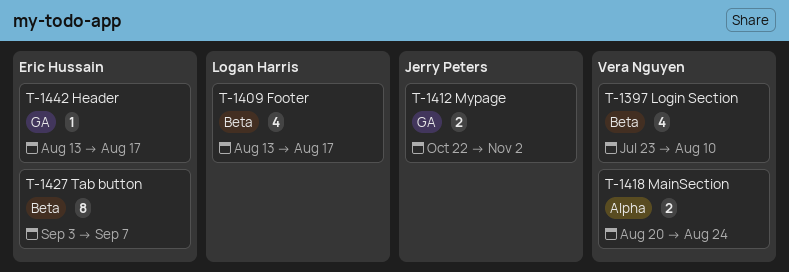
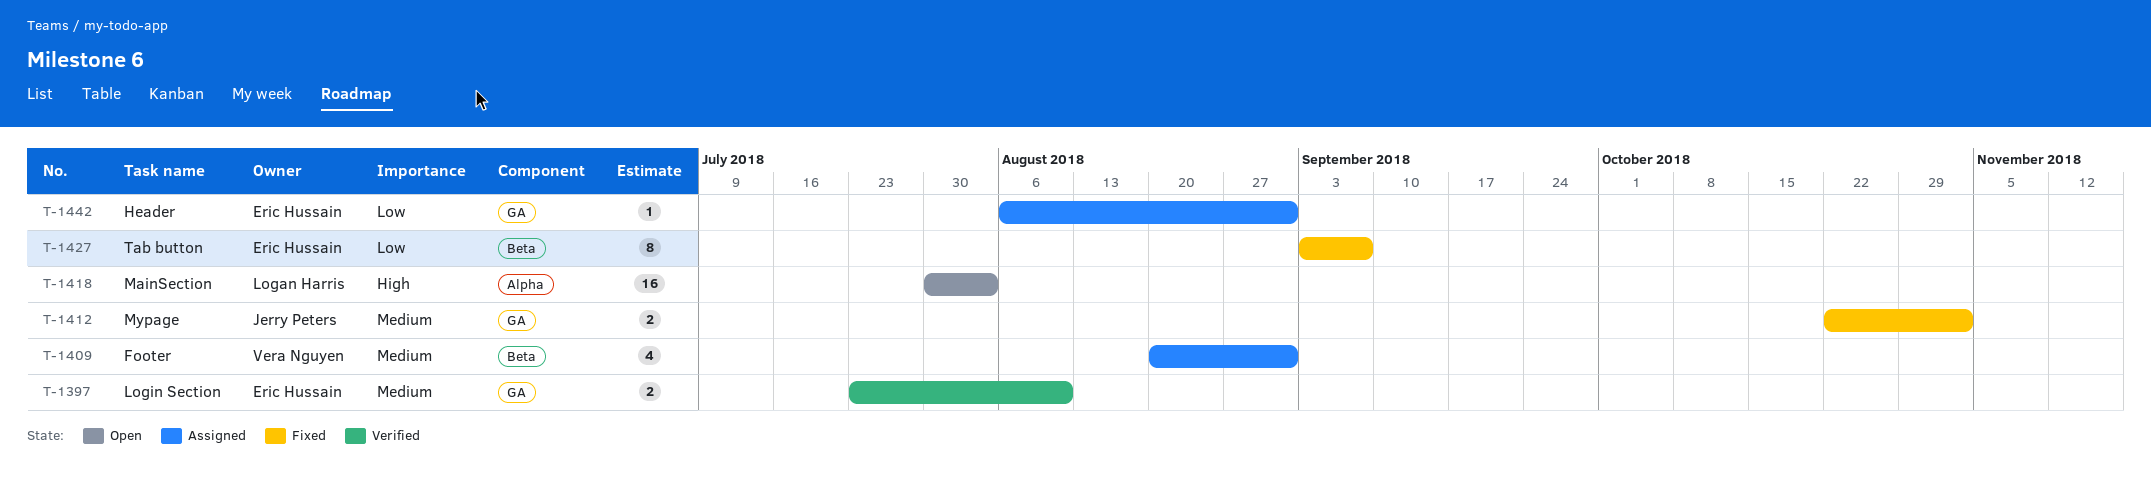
T-1397, owner: Vera Nguyen -> Eric Hussain
T-1397, label: Beta -> GA
T-1397, estimate: 4 -> 2
T-1409, owner: Logan Harris -> Vera Nguyen
T-1409, start: Aug 13 -> Aug 20
T-1409, due: Aug 17 -> Aug 31
T-1418, owner: Vera Nguyen -> Logan Harris
T-1418, estimate: 2 -> 16
T-1418, start: Aug 20 -> Jul 30
T-1418, due: Aug 24 -> Aug 3
T-1442, start: Aug 13 -> Aug 6
T-1442, due: Aug 17 -> Aug 31

